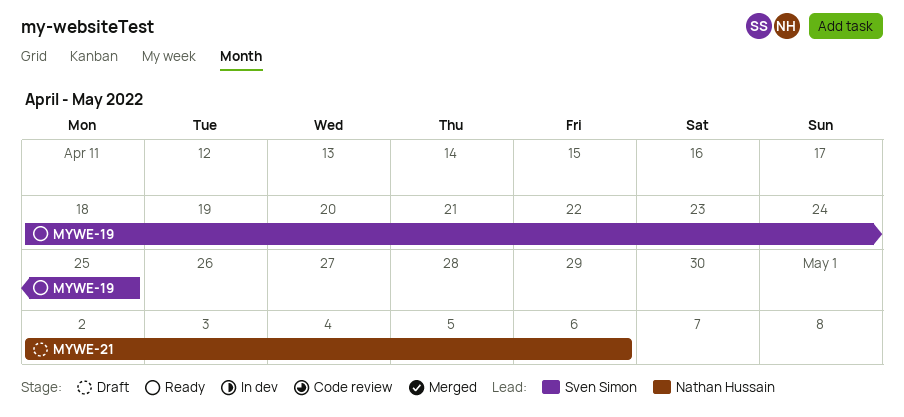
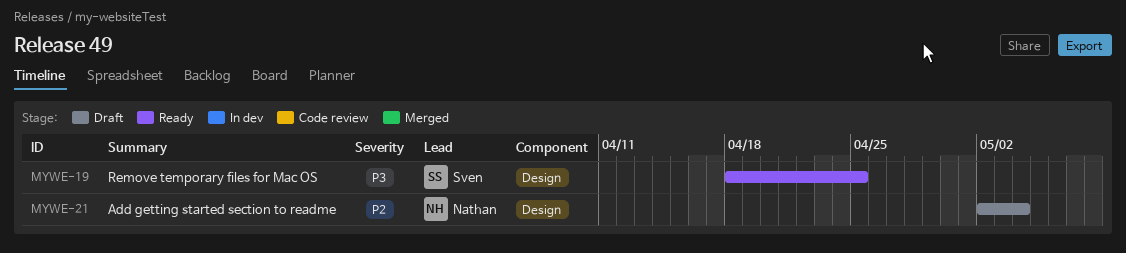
MYWE-21, due: May 6 -> May 4

